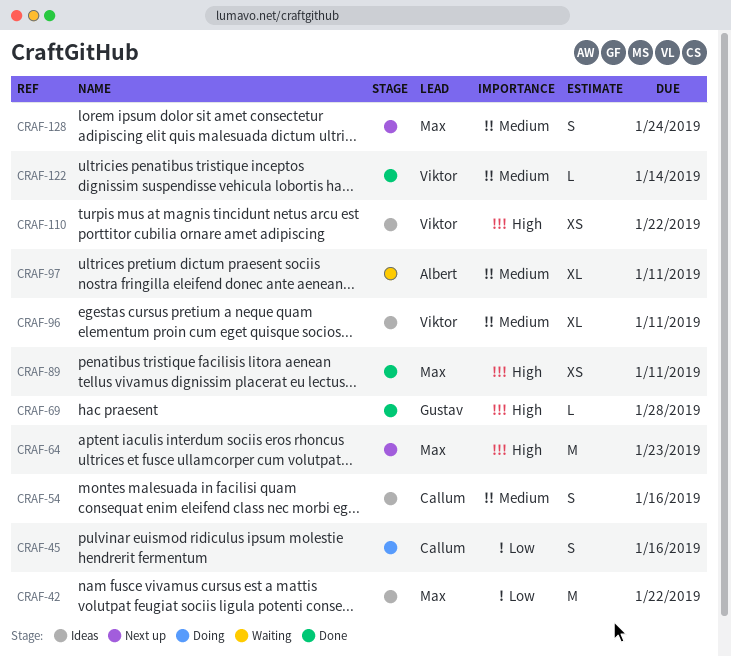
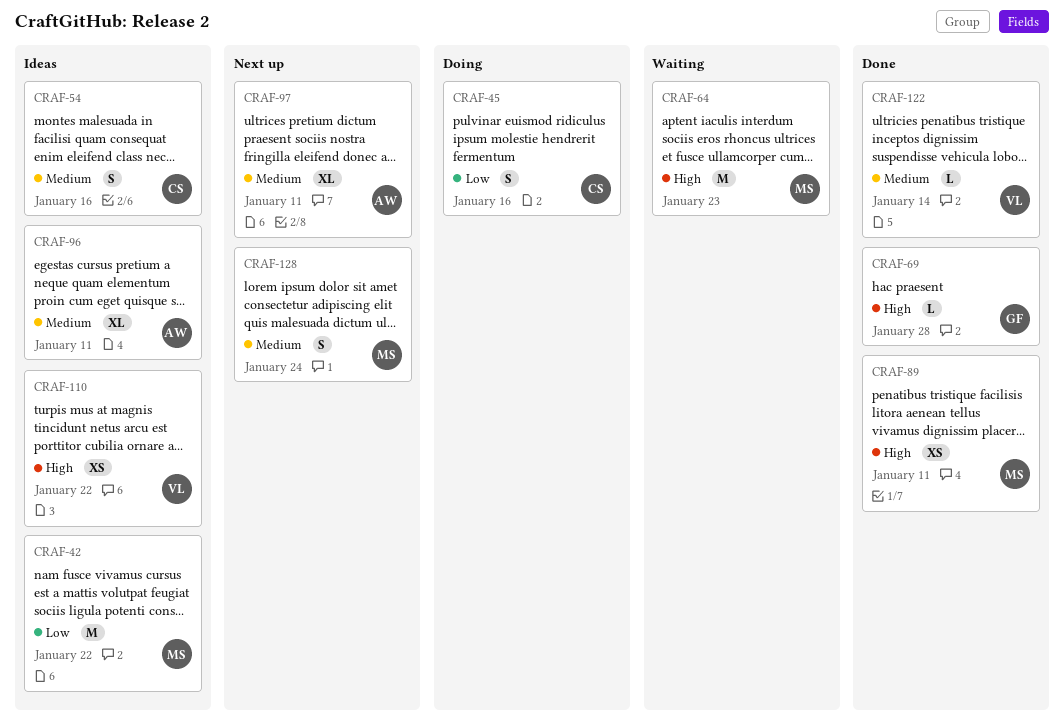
CRAF-64, status: Next up -> Waiting
CRAF-96, owner: Viktor -> Albert
CRAF-97, status: Waiting -> Next up

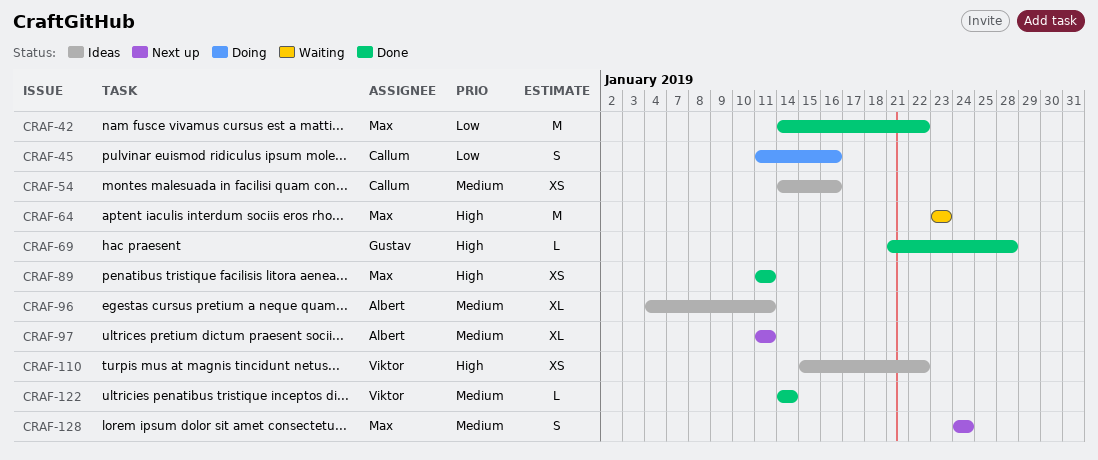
CRAF-42, status: Ideas -> Done
CRAF-54, estimate: S -> XS

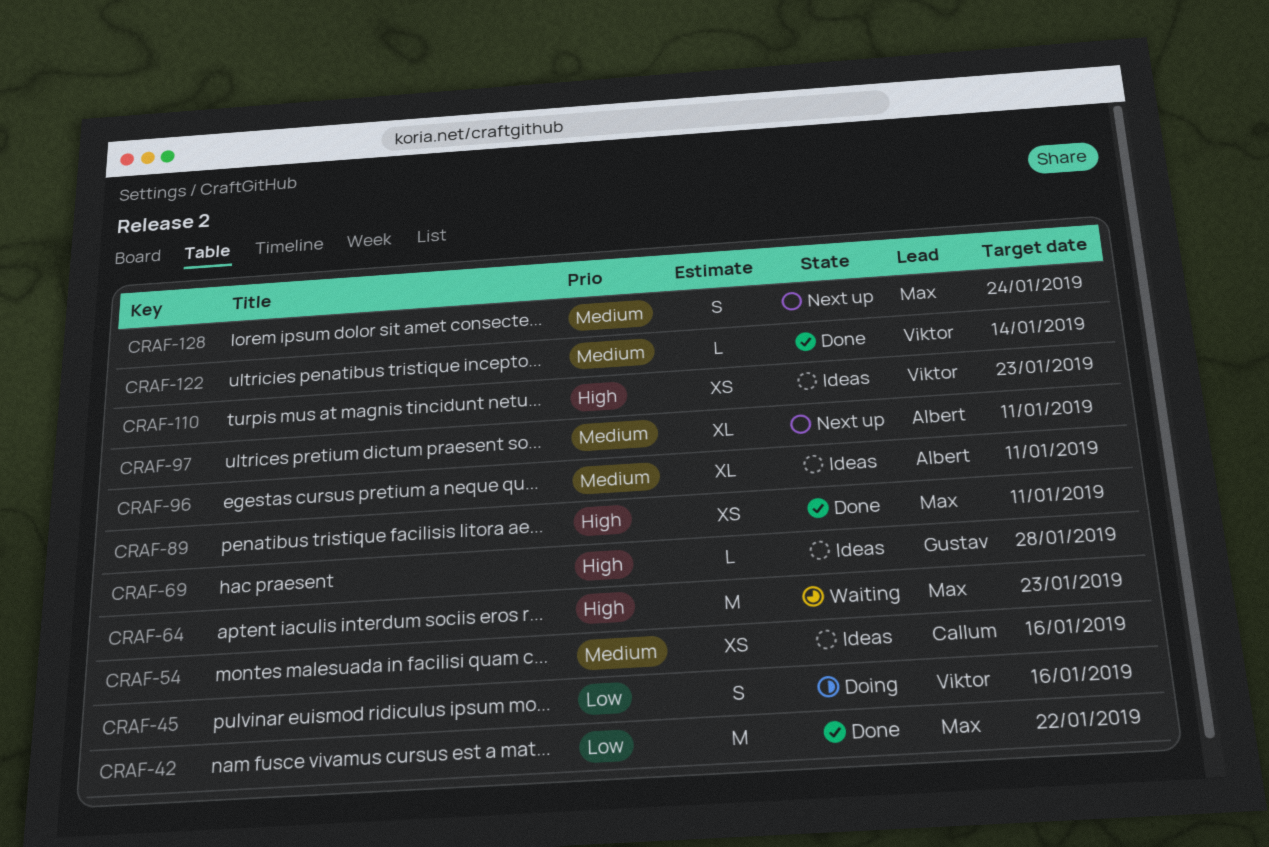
CRAF-45, owner: Callum -> Viktor
CRAF-69, status: Done -> Ideas
CRAF-110, due: Jan 22 -> Jan 23

